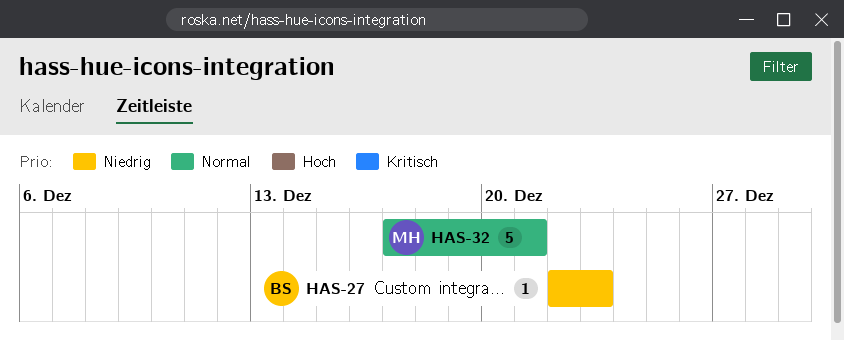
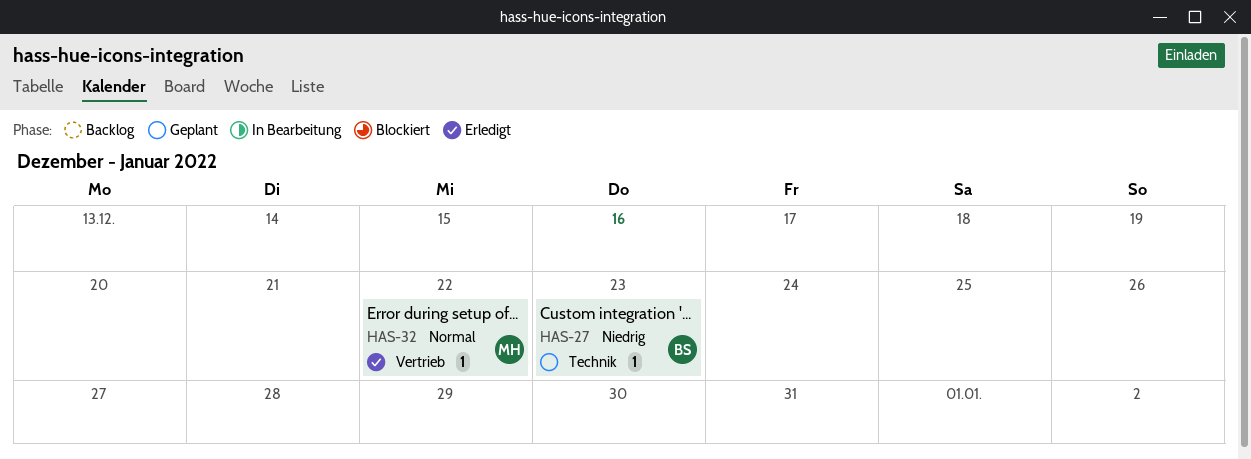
HAS-32, estimate: 5 -> 1
HAS-32, due: Dec 21 -> Dec 22

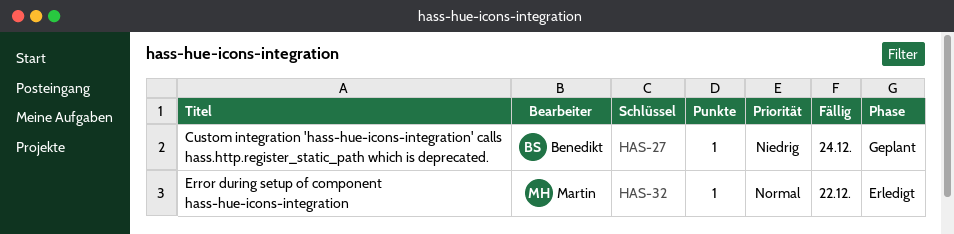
HAS-27, due: Dec 23 -> Dec 24

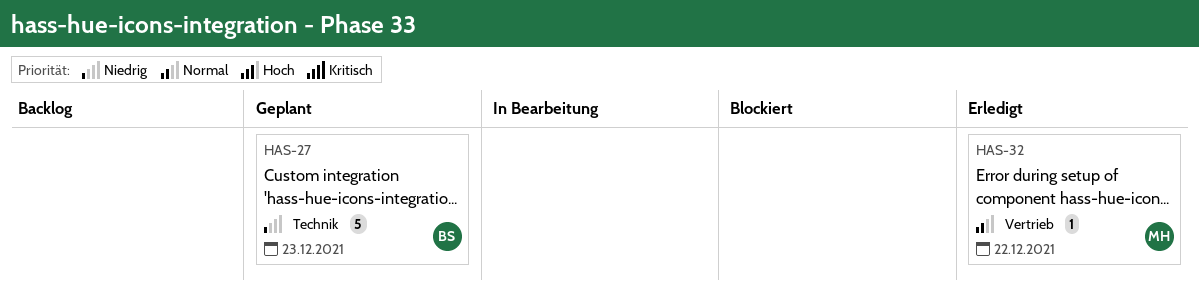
HAS-27, estimate: 1 -> 5
HAS-27, due: Dec 24 -> Dec 23

